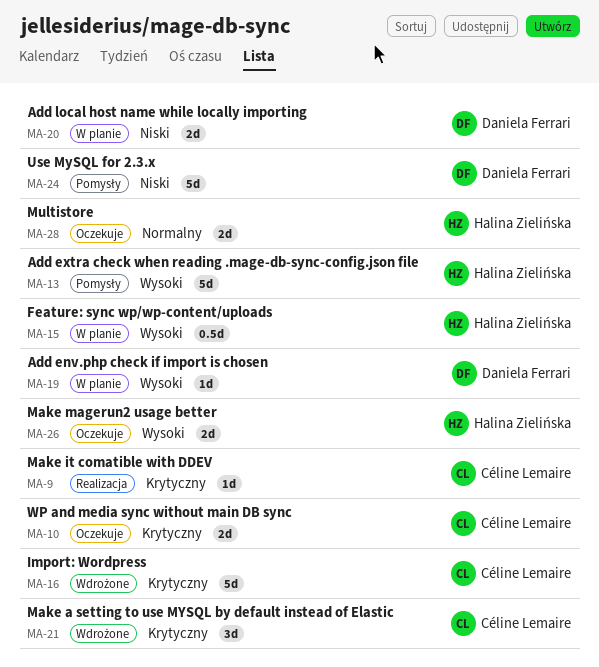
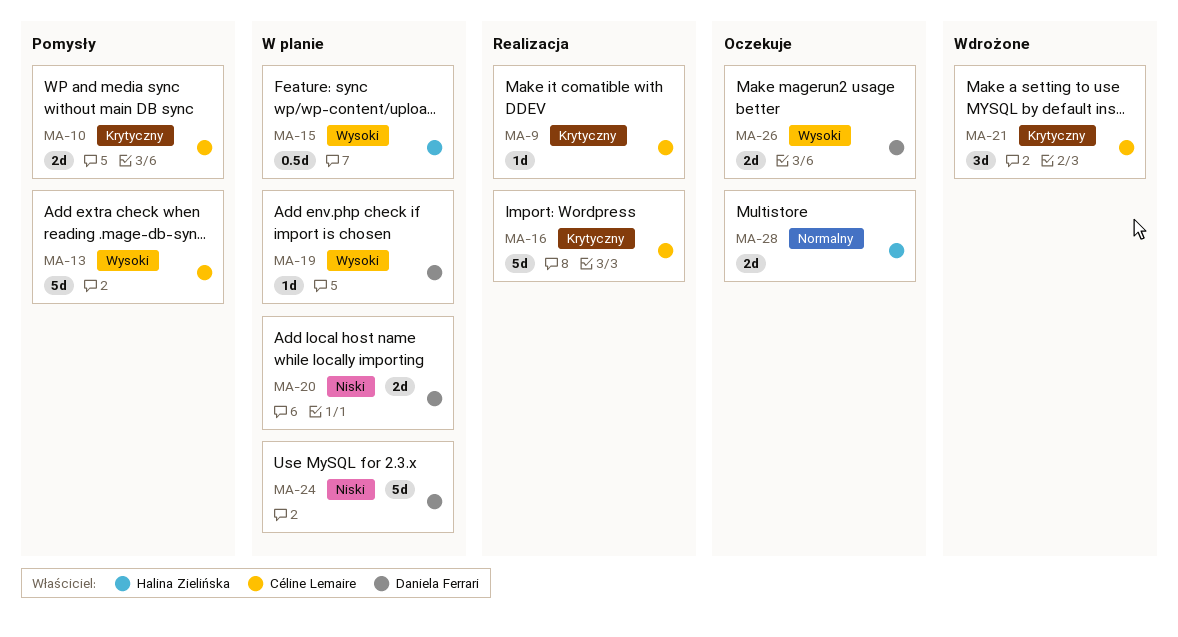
MA-10, status: Oczekuje -> Pomysły
MA-13, owner: Halina Zielińska -> Céline Lemaire
MA-16, status: Wdrożone -> Realizacja
MA-24, status: Pomysły -> W planie
MA-26, owner: Halina Zielińska -> Daniela Ferrari

